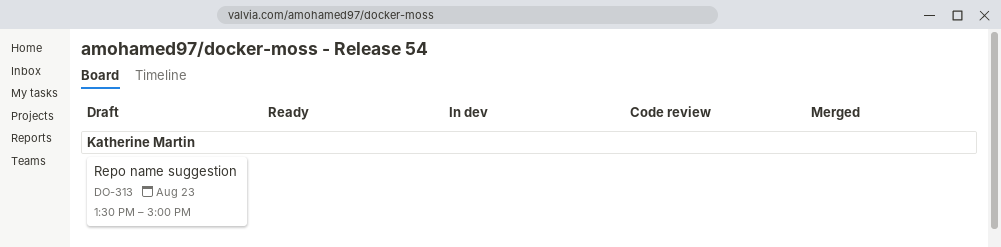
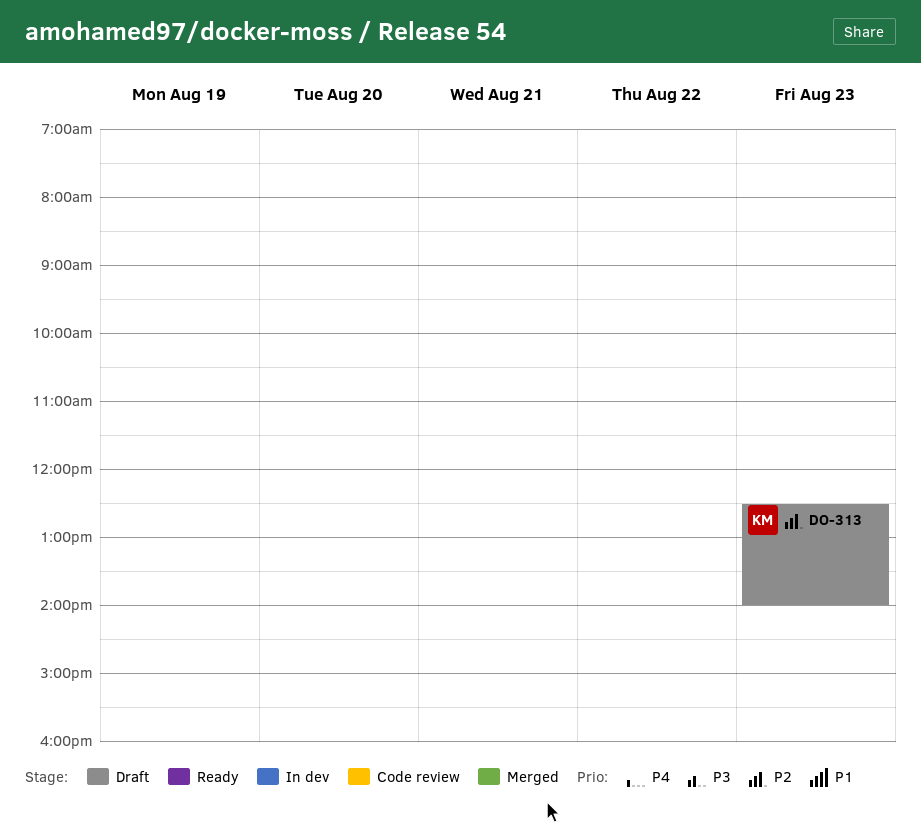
DO-313, begins: 13:30 -> 12:30
DO-313, ends: 15:00 -> 14:00

